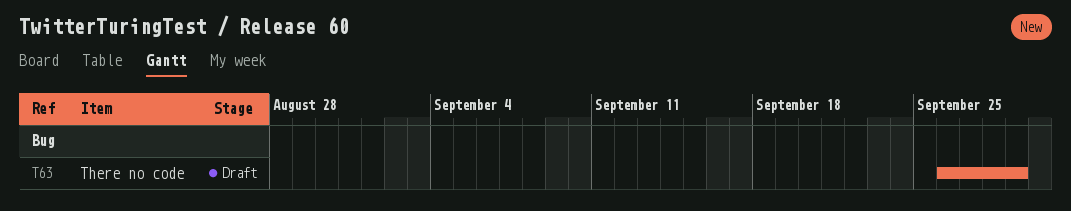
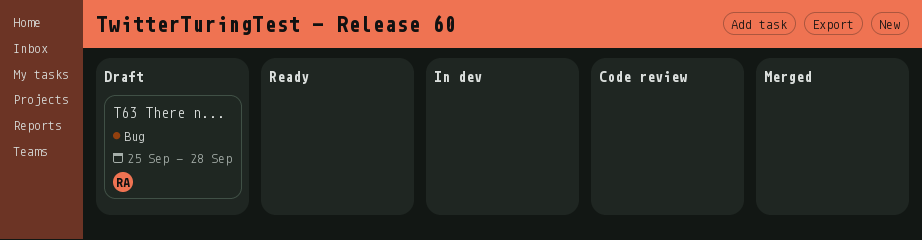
T63, start: Sep 26 -> Sep 25
T63, due: Sep 29 -> Sep 28

